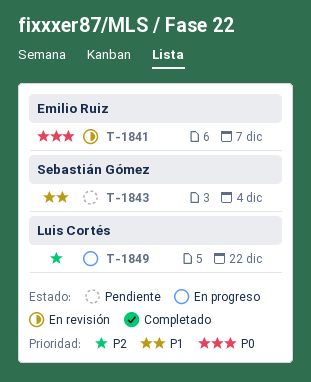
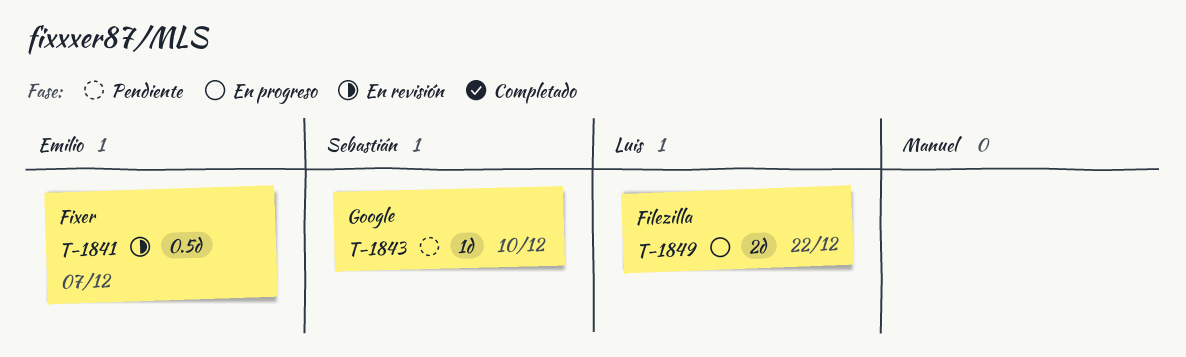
T-1843, due: Dec 4 -> Dec 10

